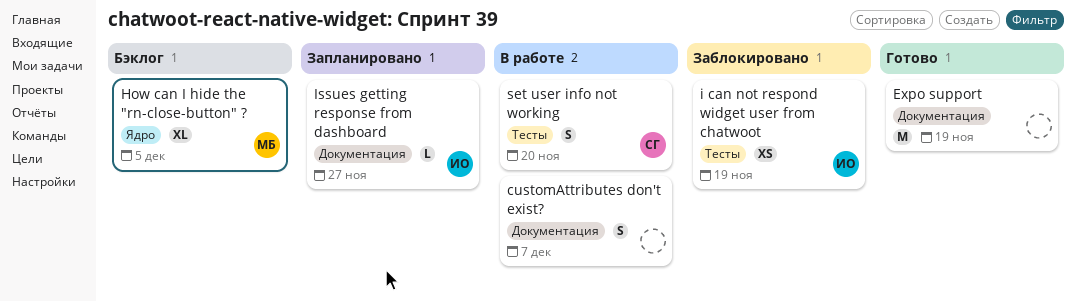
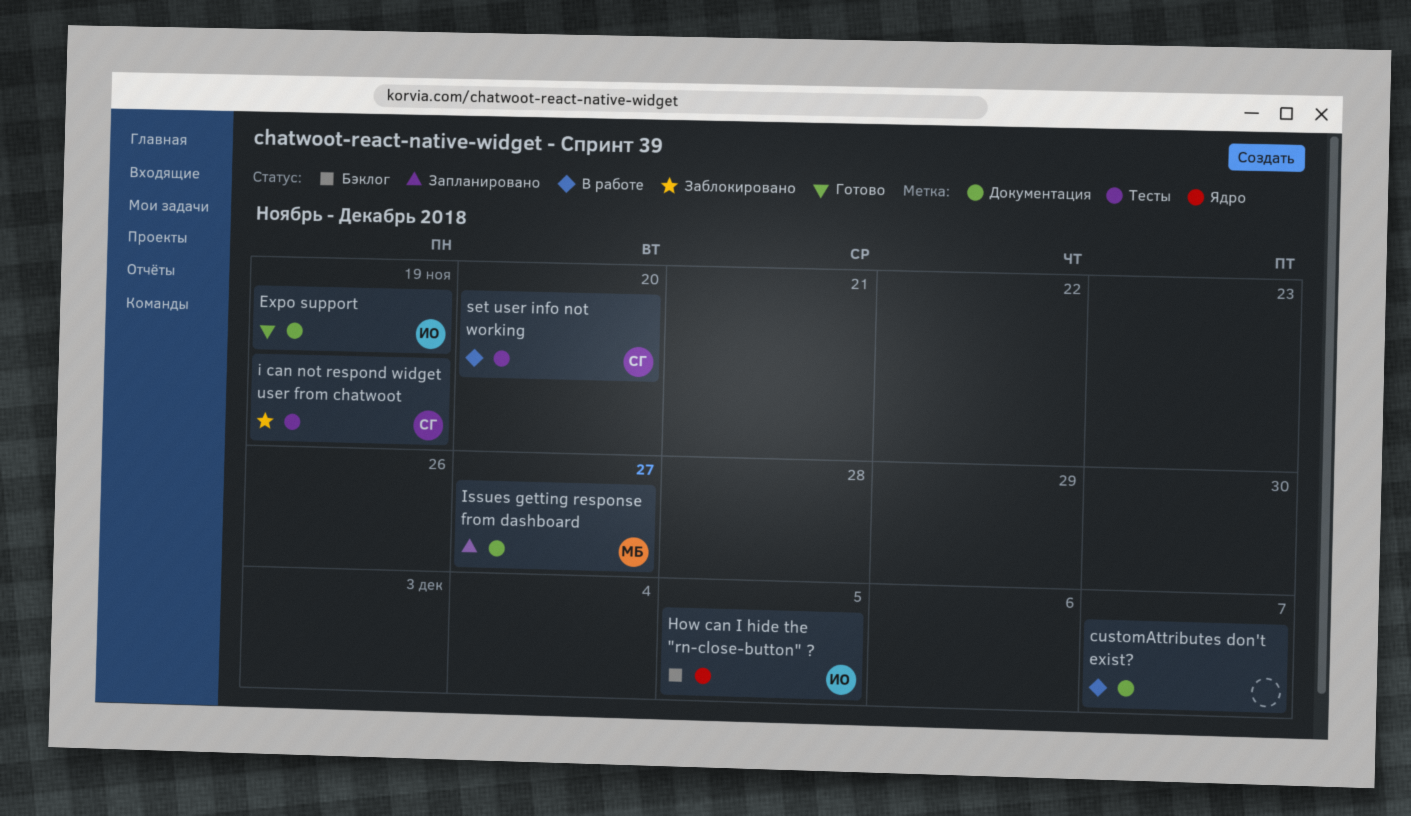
Expo support, owner: none -> ИО
How can I hide the "rn-close-button" ?, owner: МБ -> ИО
i can not respond widget user from chatwoot, owner: ИО -> СГ
Issues getting response from dashboard, owner: ИО -> МБ

